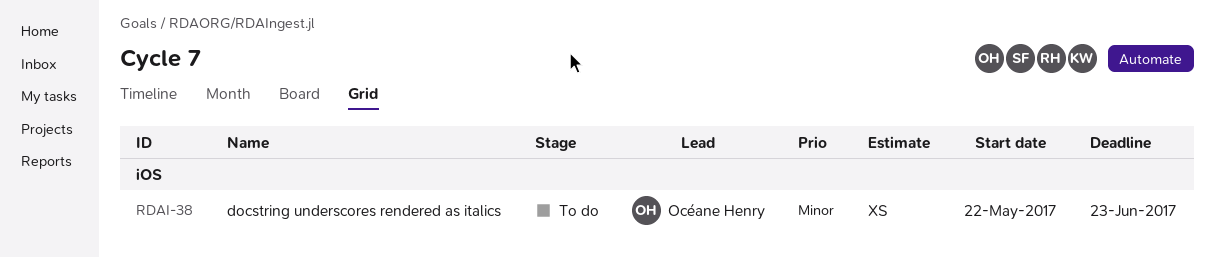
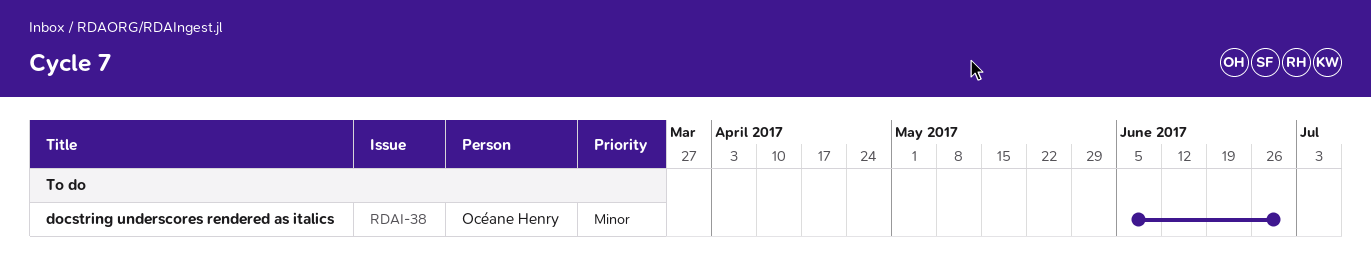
RDAI-38, start: May 22 -> Jun 5
RDAI-38, due: Jun 23 -> Jun 30

